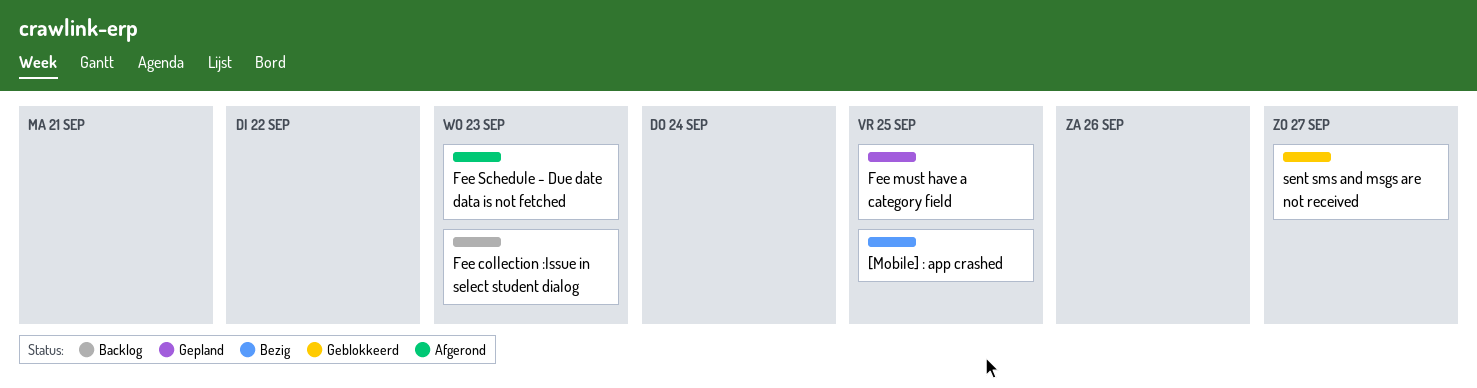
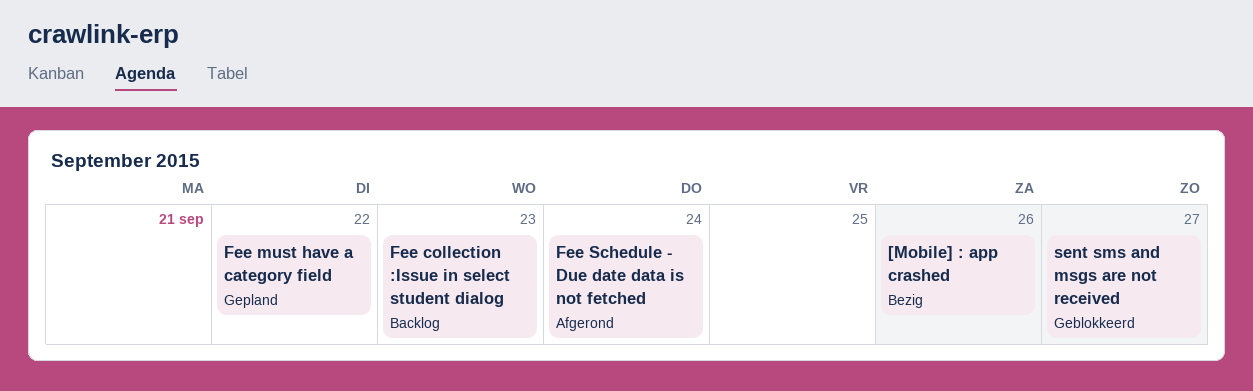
[Mobile] : app crashed, due: Sep 25 -> Sep 26
Fee must have a category field, due: Sep 25 -> Sep 22
Fee Schedule - Due date data is not fetched, due: Sep 23 -> Sep 24

